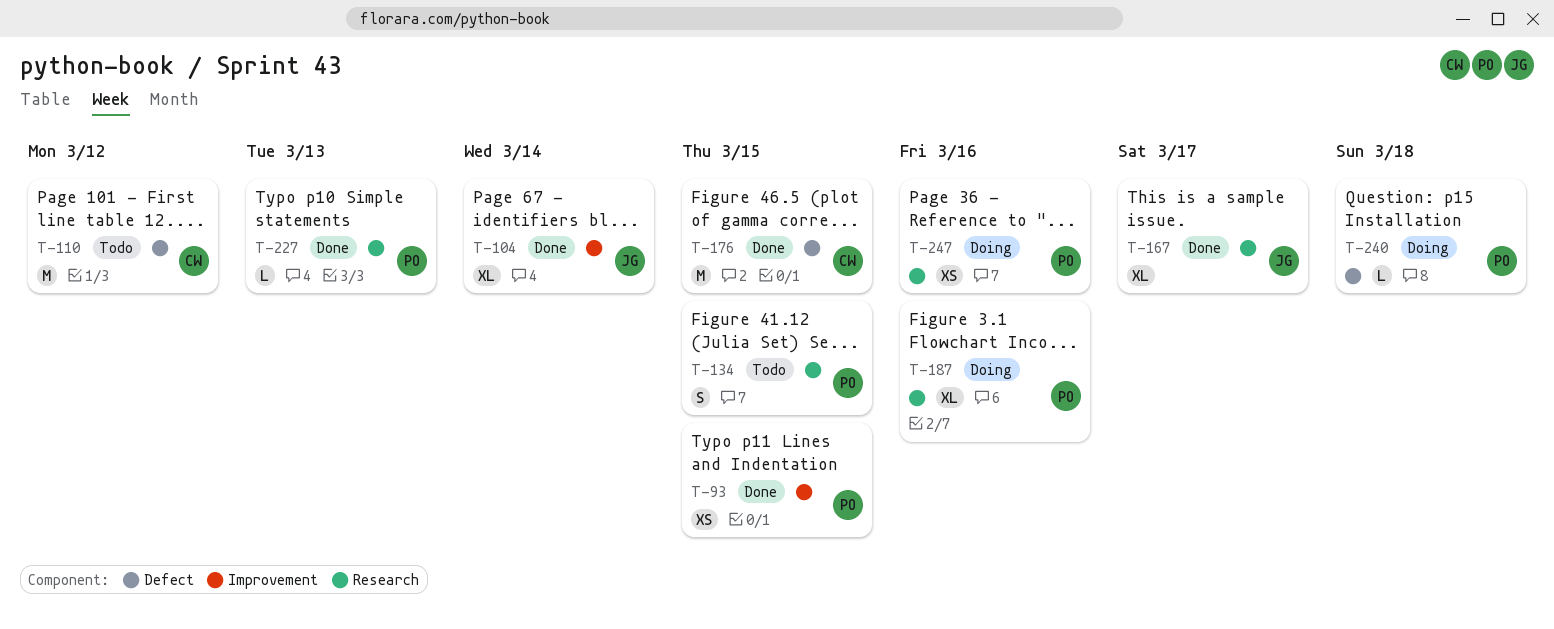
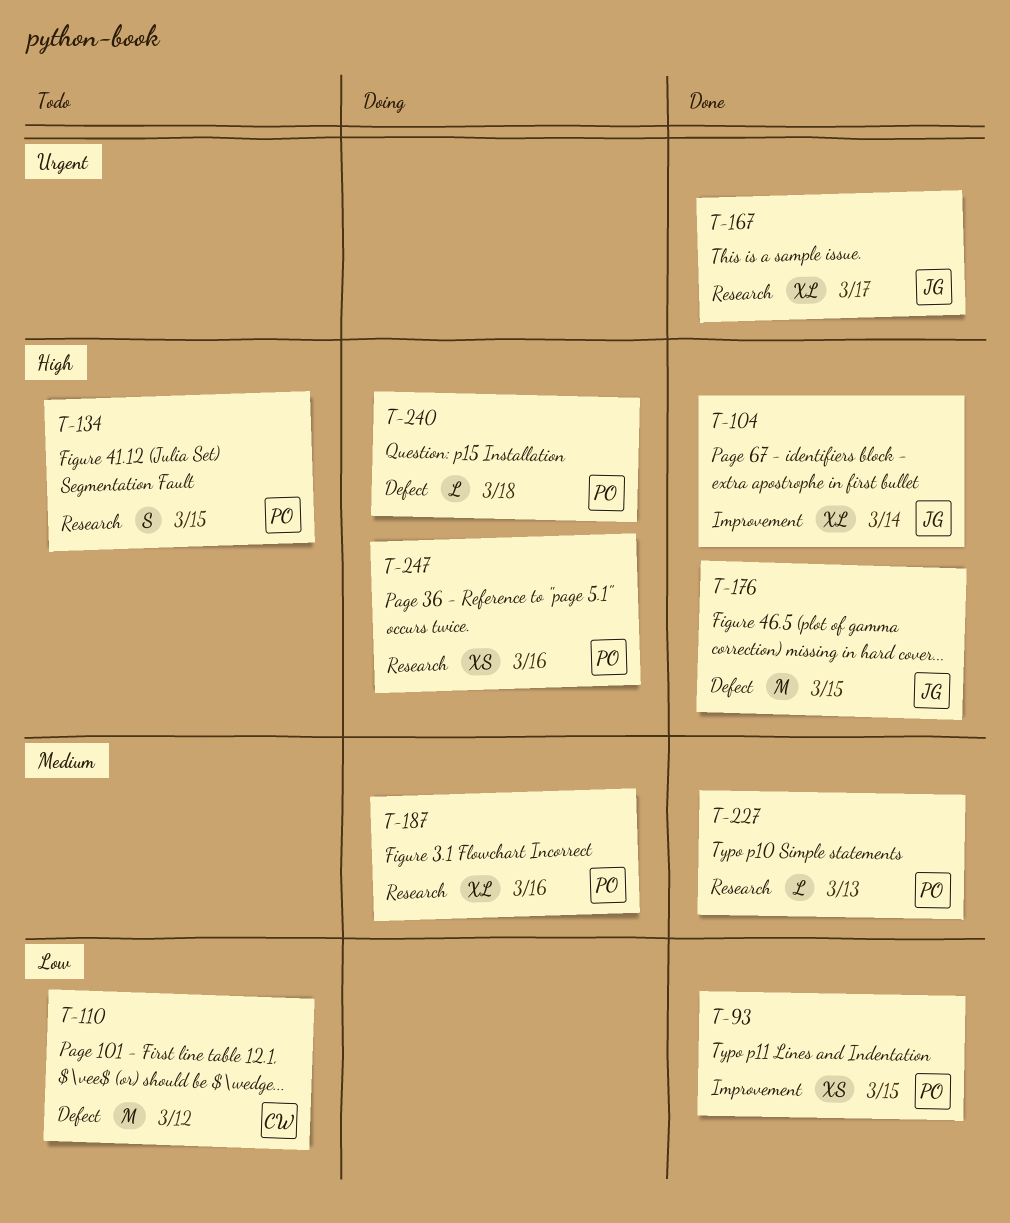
T-176, owner: CW -> JG

